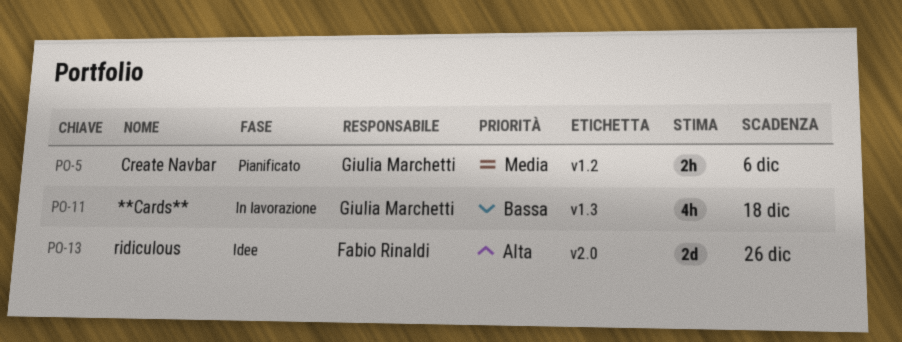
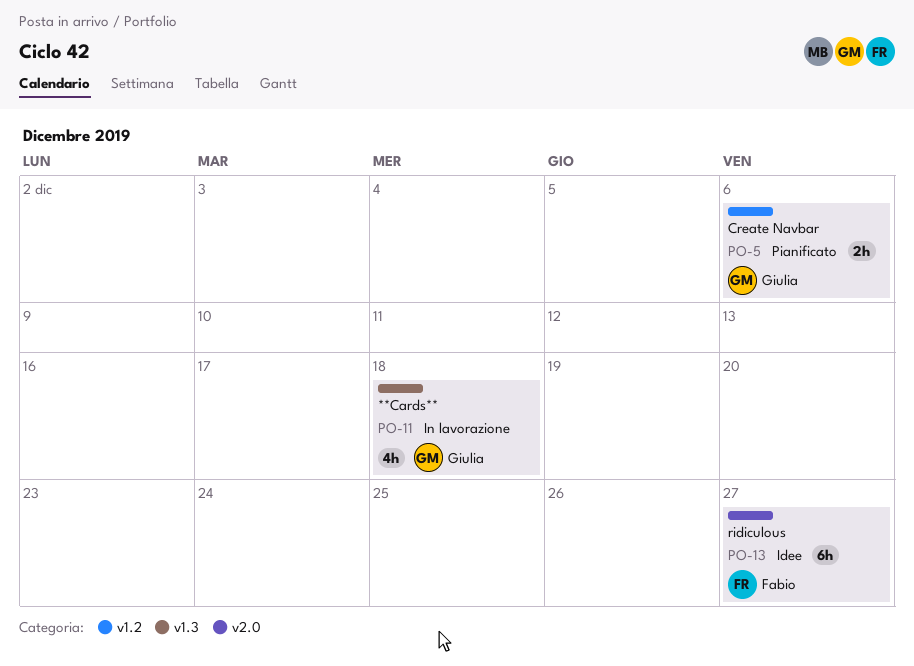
PO-13, estimate: 2d -> 6h
PO-13, due: Dec 26 -> Dec 27

